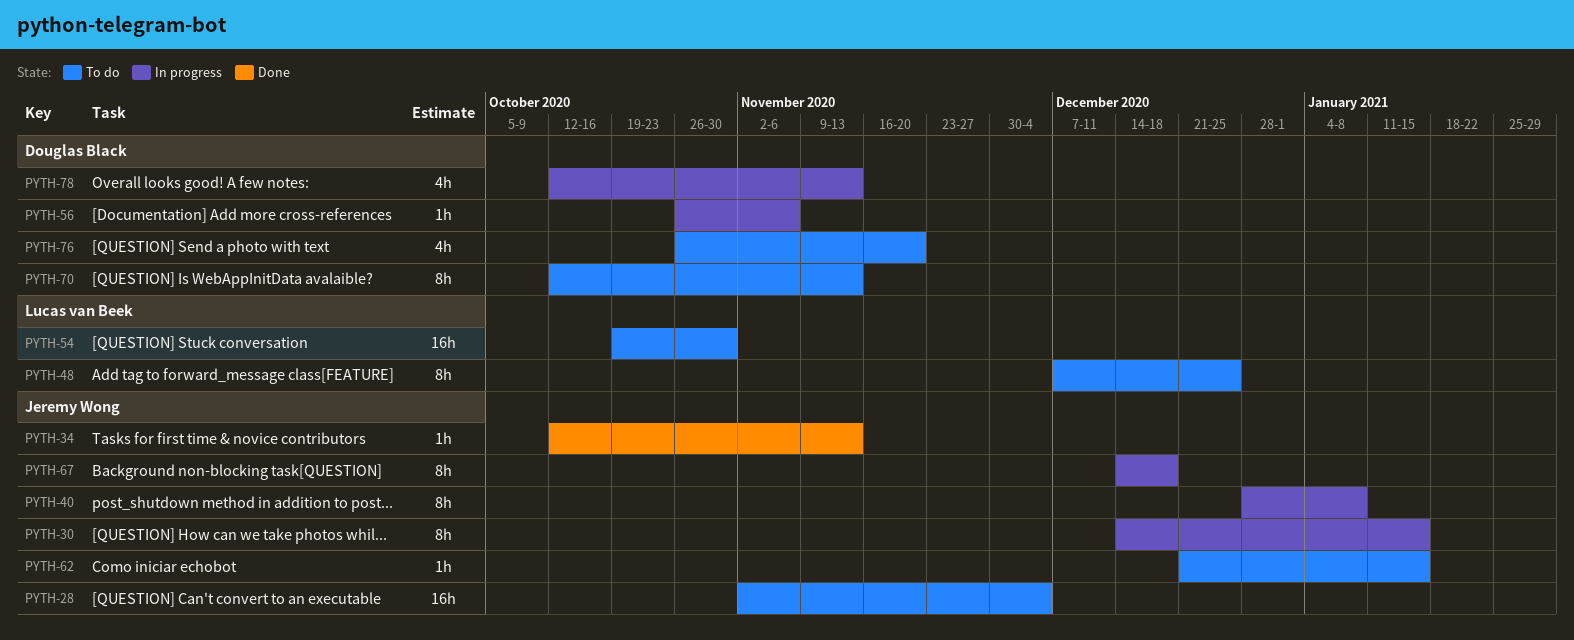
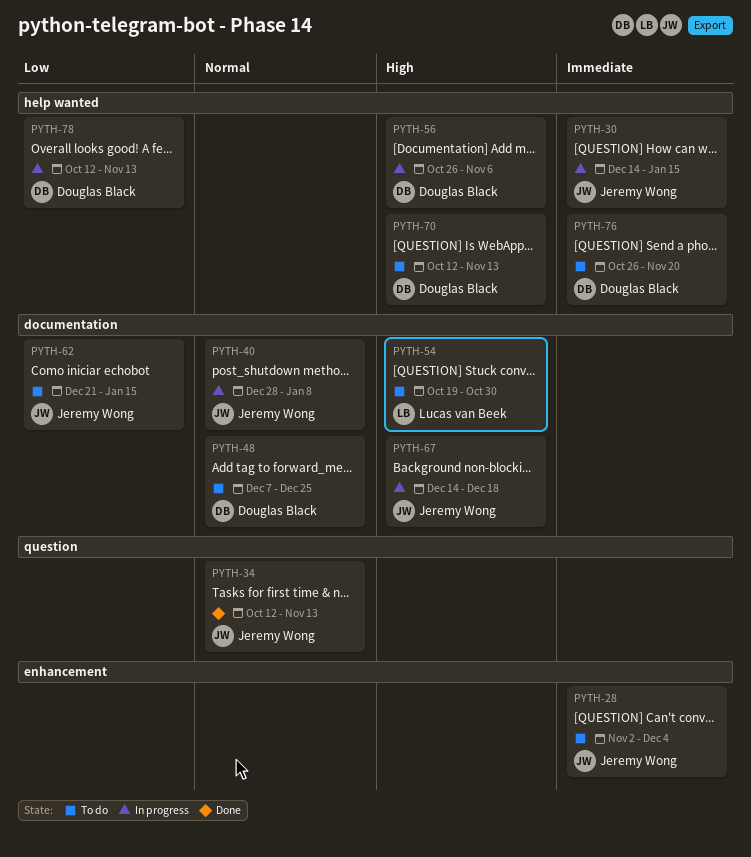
PYTH-48, owner: Lucas van Beek -> Douglas Black

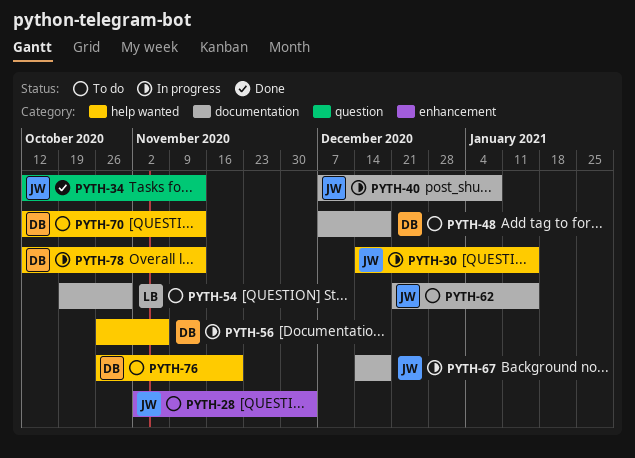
PYTH-40, start: Dec 28 -> Dec 7
PYTH-48, due: Dec 25 -> Dec 18

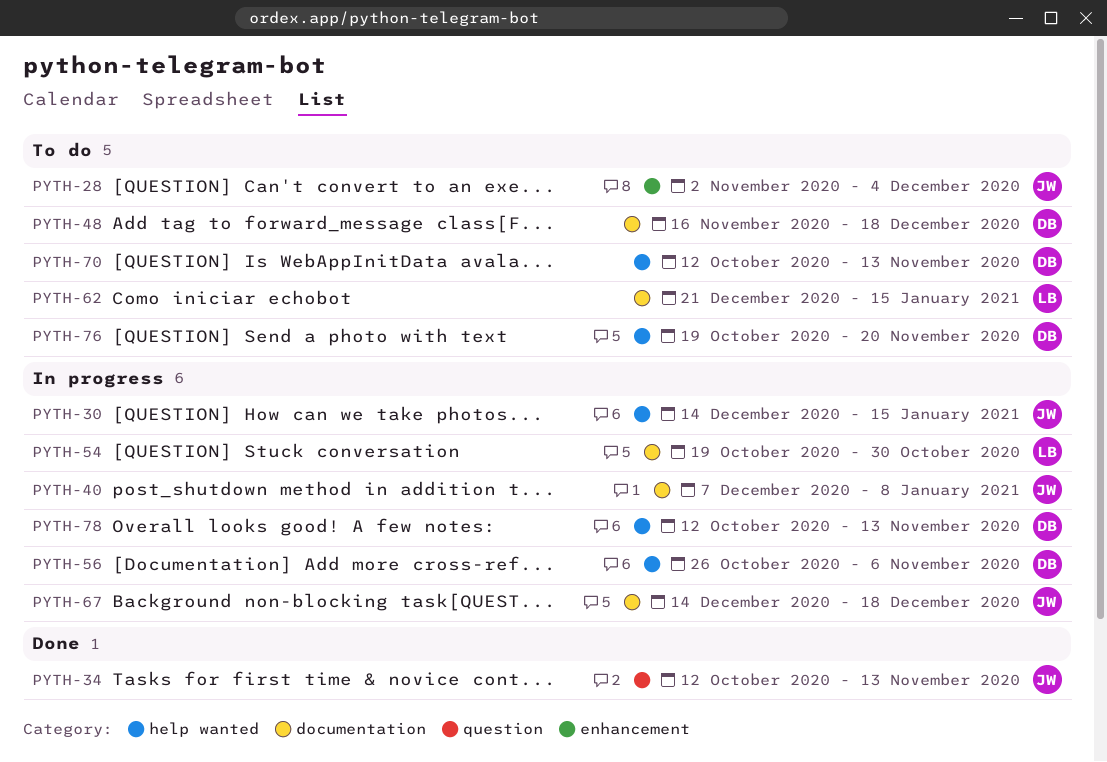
PYTH-48, start: Dec 7 -> Nov 16
PYTH-54, status: To do -> In progress
PYTH-62, owner: JW -> LB
PYTH-76, start: Oct 26 -> Oct 19

